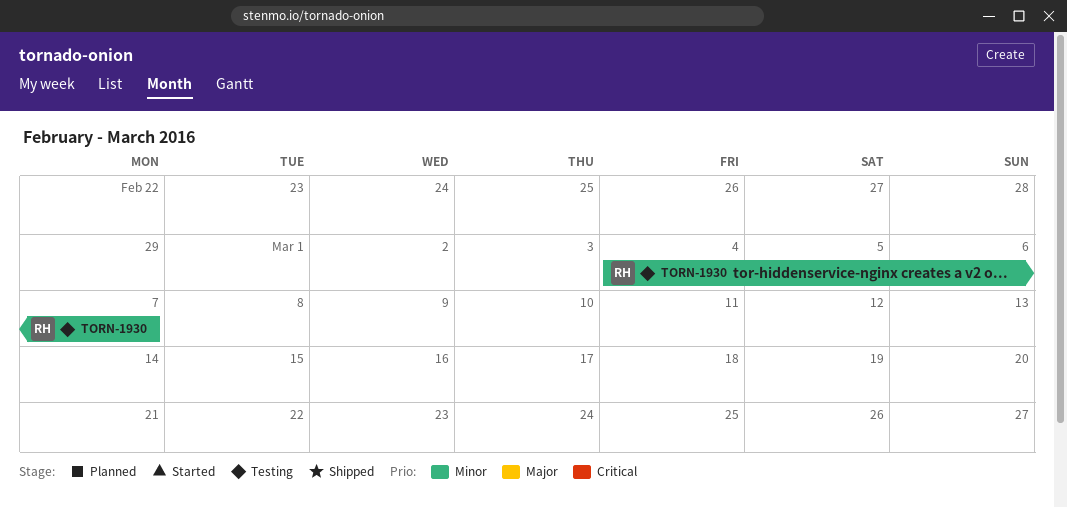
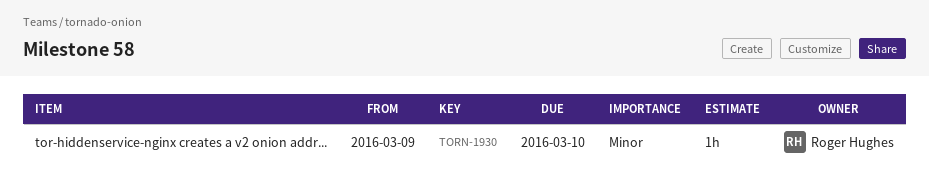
TORN-1930, start: Mar 4 -> Mar 9
TORN-1930, due: Mar 7 -> Mar 10

